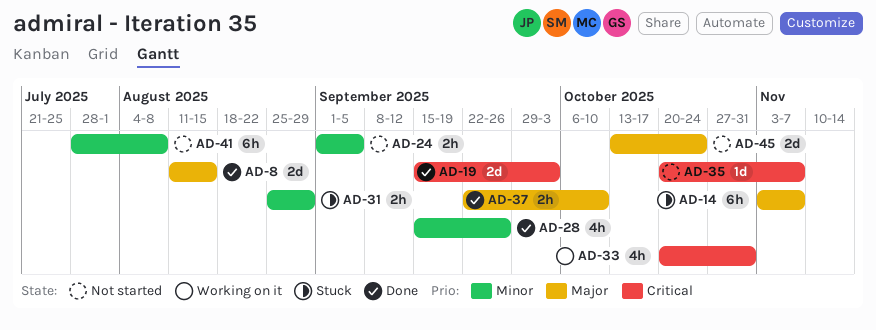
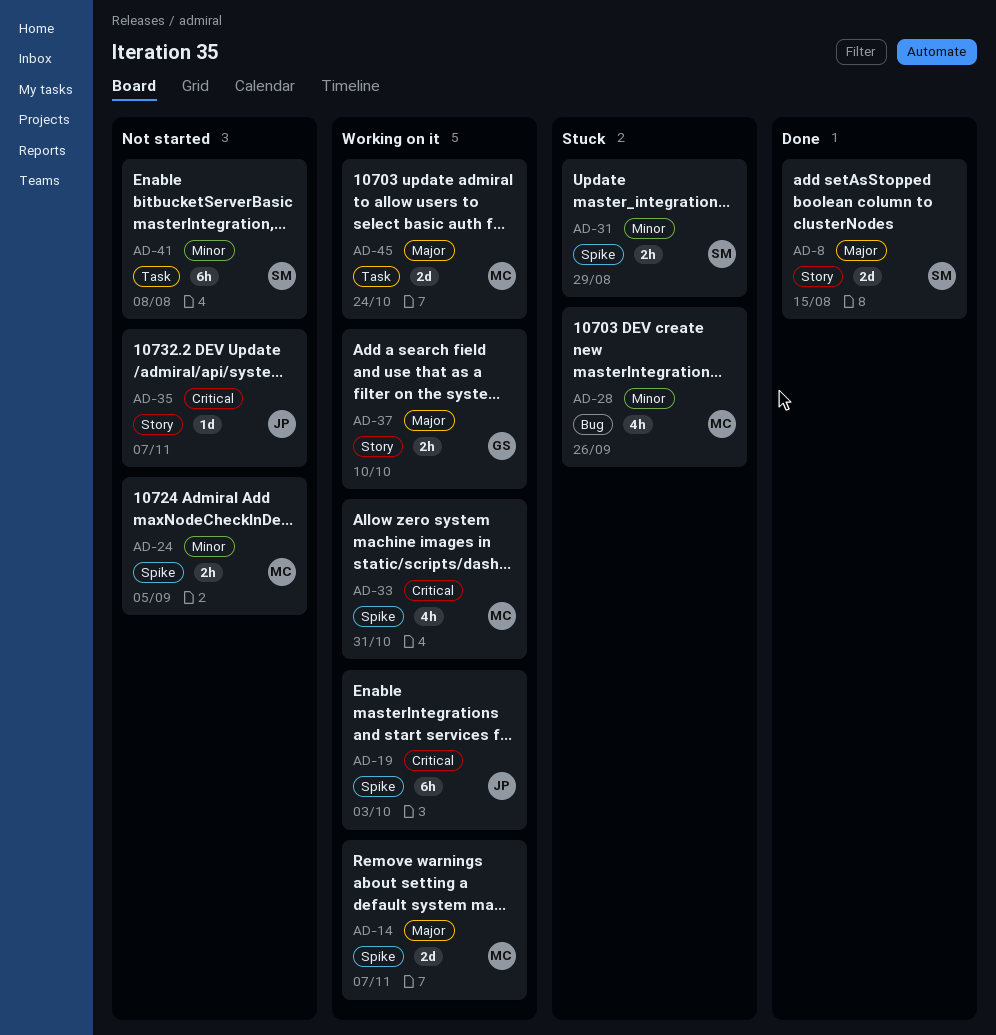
AD-14, status: Stuck -> Working on it
AD-14, estimate: 6h -> 2d
AD-19, status: Done -> Working on it
AD-19, estimate: 2d -> 6h
AD-28, status: Done -> Stuck
AD-37, status: Done -> Working on it
AD-45, status: Not started -> Working on it

